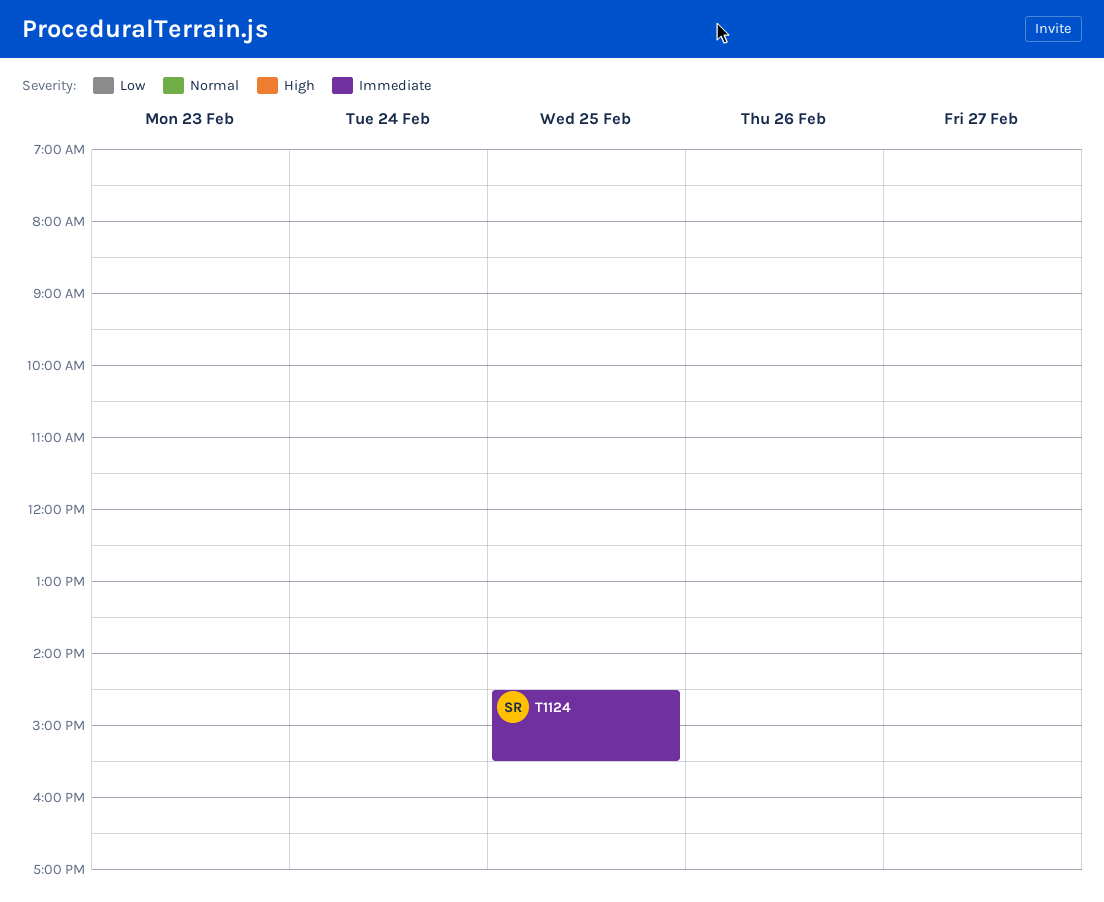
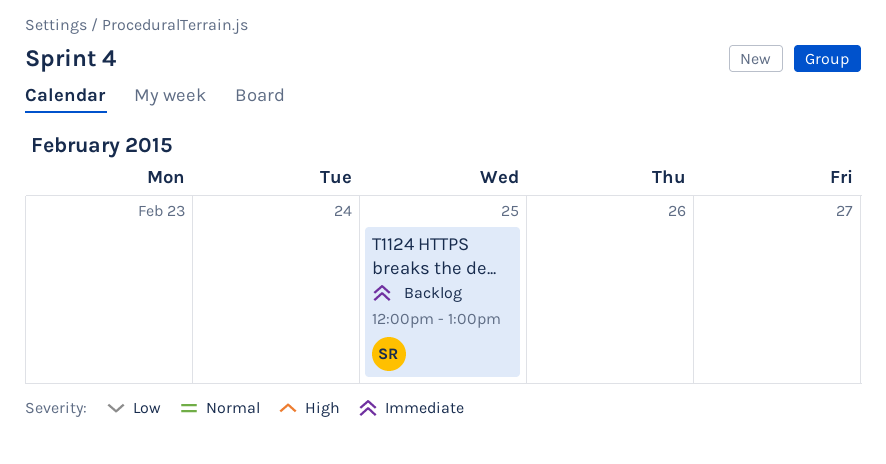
T1124, begins: 14:30 -> 12:00
T1124, ends: 15:30 -> 13:00

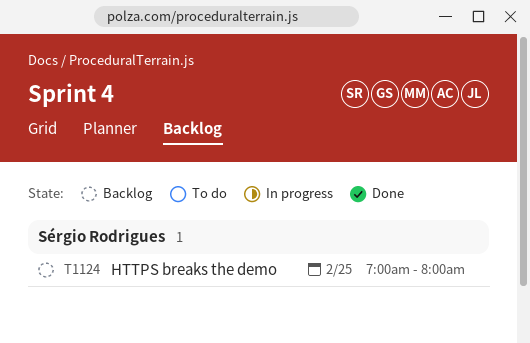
T1124, begins: 12:00 -> 07:00
T1124, ends: 13:00 -> 08:00

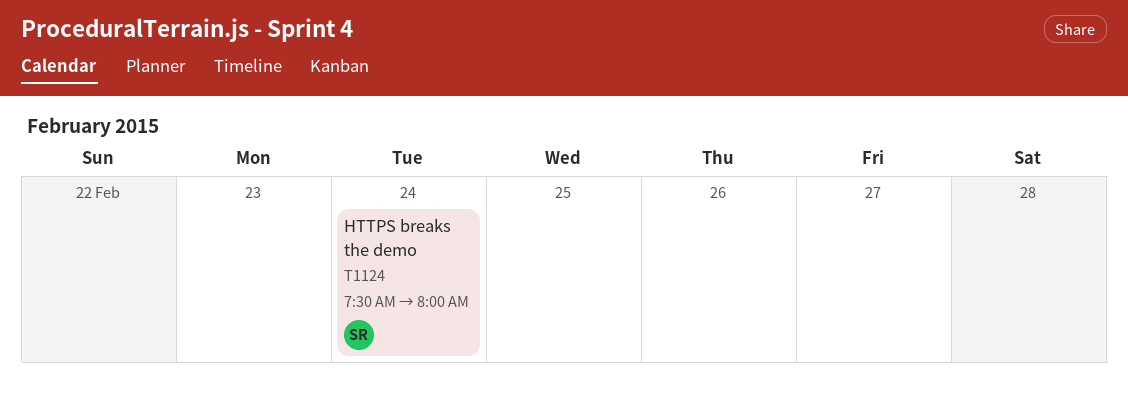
T1124, day: Feb 25 -> Feb 24
T1124, begins: 07:00 -> 07:30

